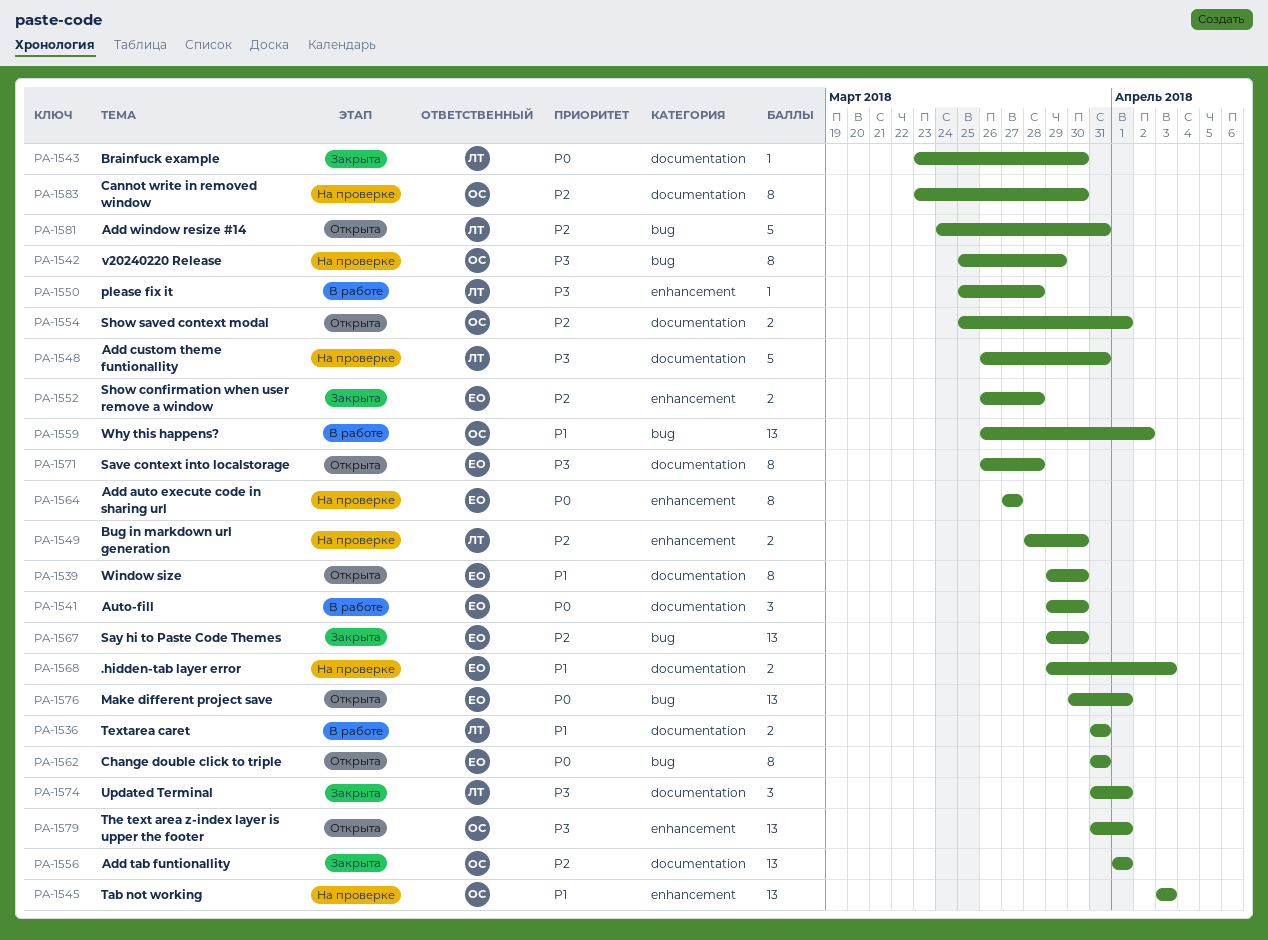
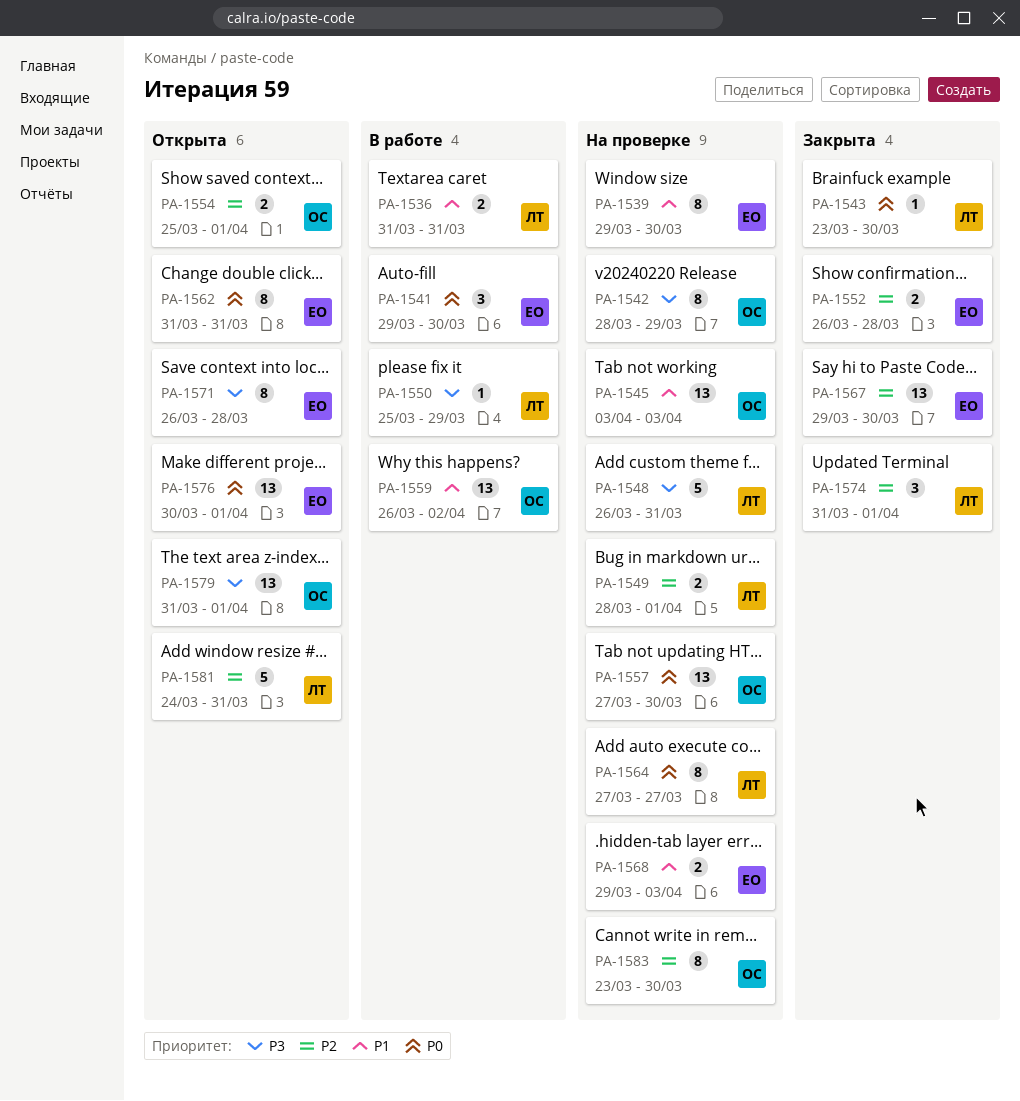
PA-1539, status: Открыта -> На проверке
PA-1542, start: Mar 25 -> Mar 28
PA-1549, due: Mar 30 -> Apr 1
PA-1550, due: Mar 28 -> Mar 29
PA-1556: present -> none
PA-1557: none -> present
PA-1564, owner: ЕО -> ЛТ
PA-1574, priority: P3 -> P2

